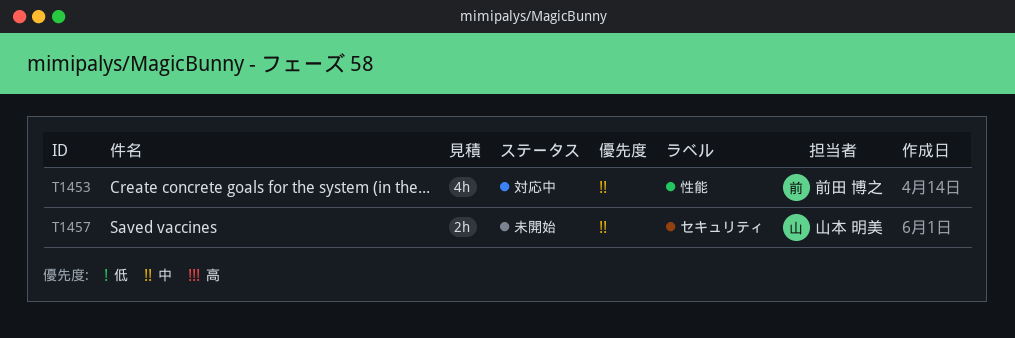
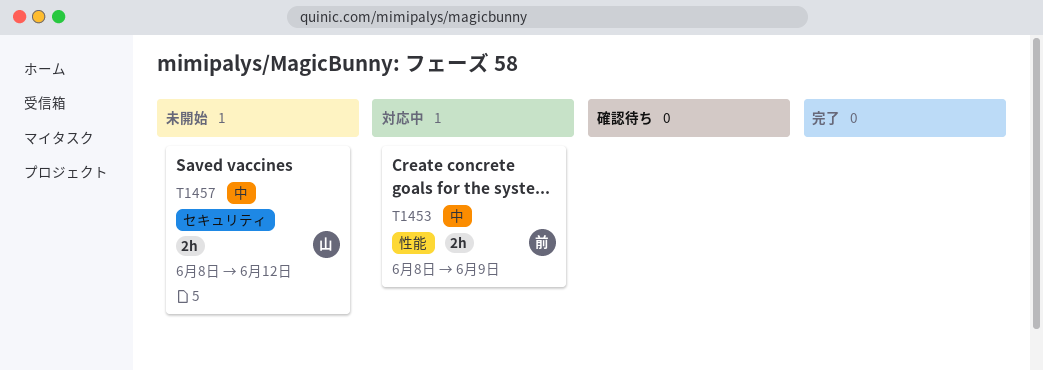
T1453, estimate: 4h -> 2h

